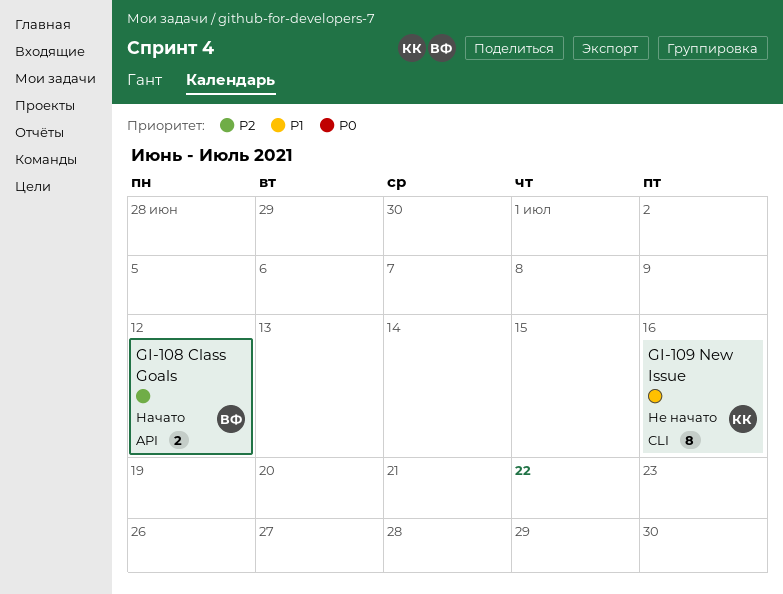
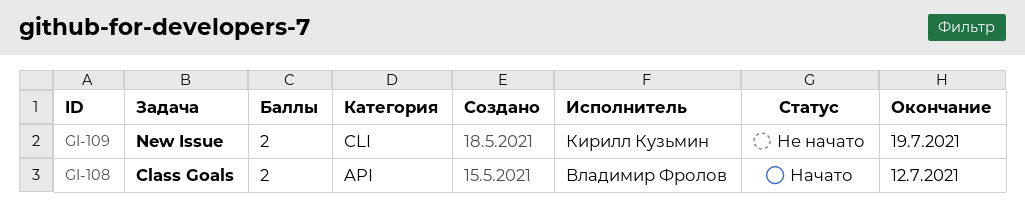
GI-109, estimate: 8 -> 2
GI-109, due: Jul 16 -> Jul 19

